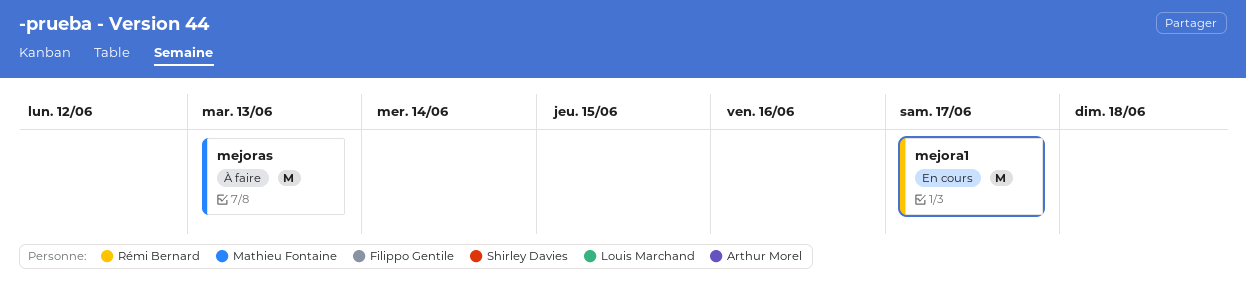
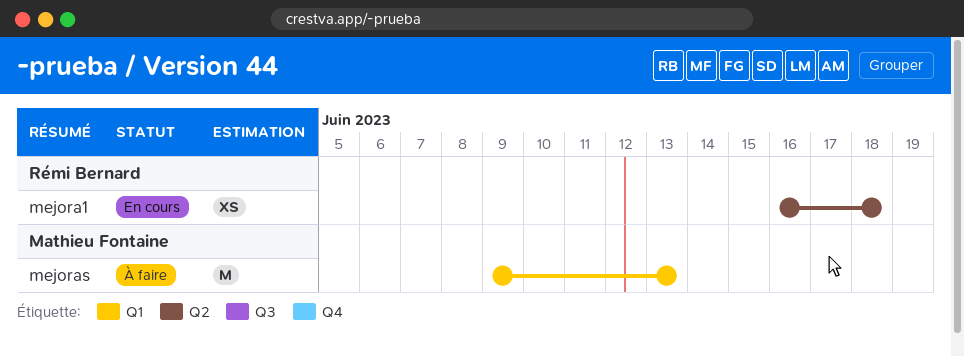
mejora1, estimate: M -> XS
mejora1, due: Jun 17 -> Jun 18

